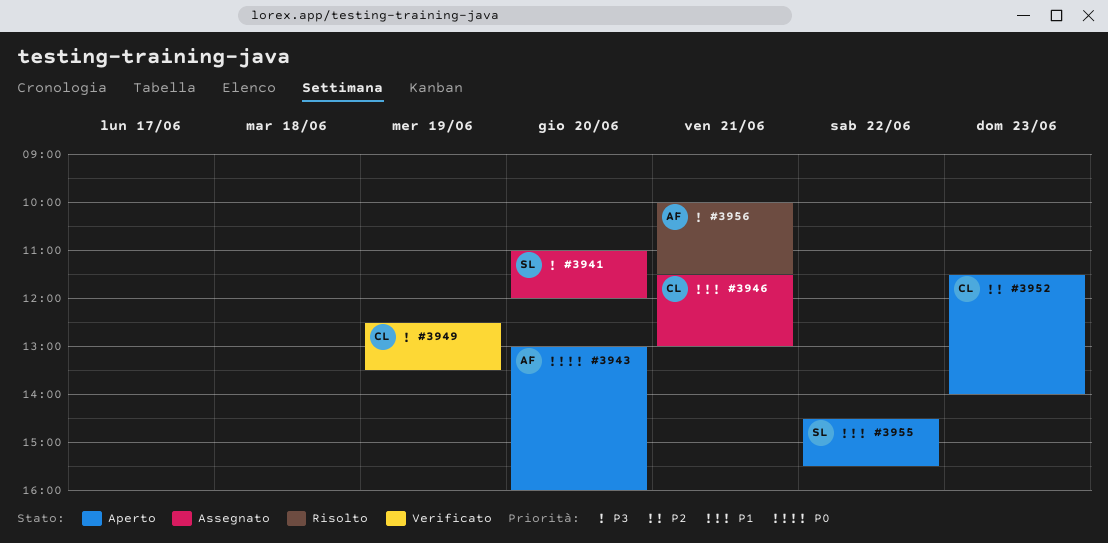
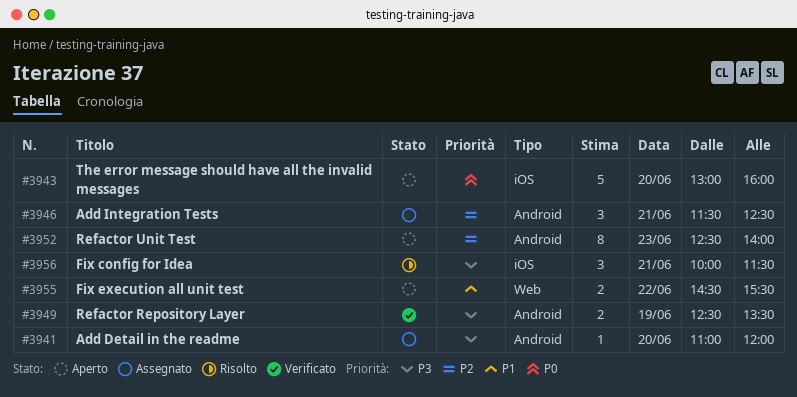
#3946, priority: P1 -> P2
#3946, ends: 13:00 -> 12:30
#3952, begins: 11:30 -> 12:30

